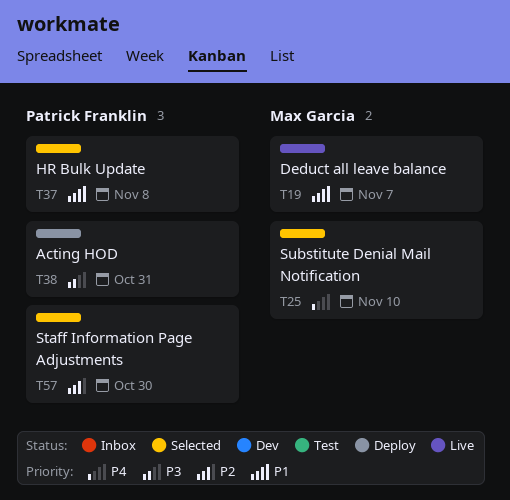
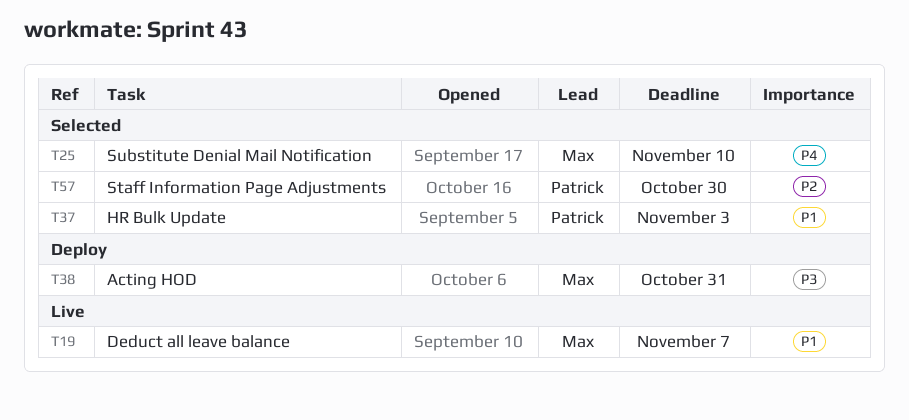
T37, due: Nov 8 -> Nov 3
T38, owner: Patrick Franklin -> Max Garcia

